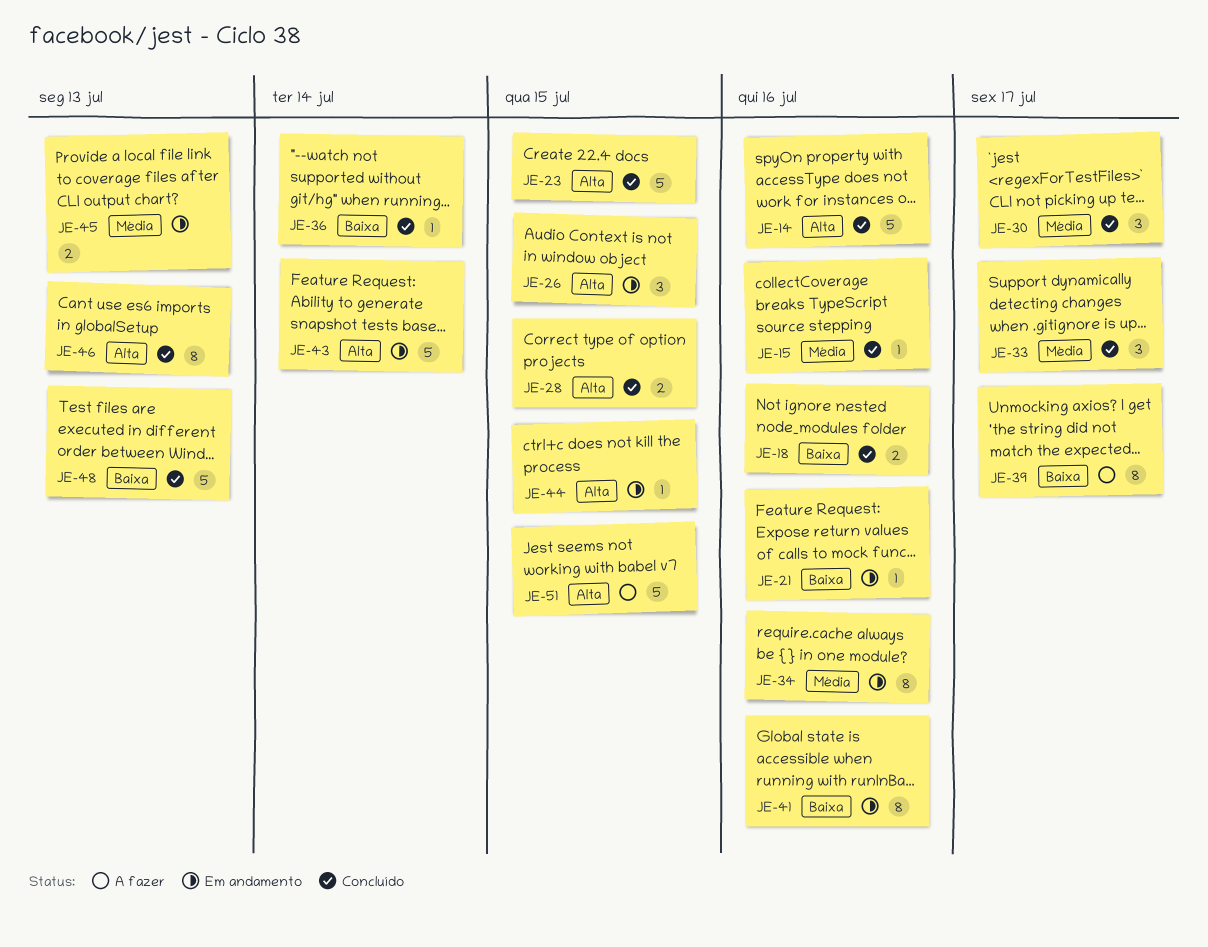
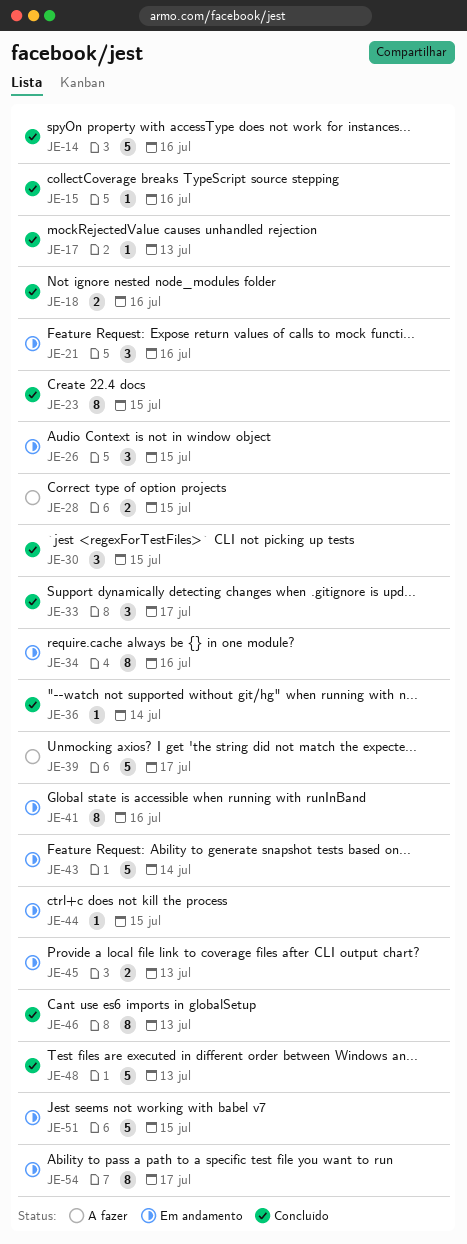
JE-17: none -> present
JE-21, estimate: 1 -> 3
JE-23, estimate: 5 -> 8
JE-28, status: Concluído -> A fazer
JE-30, due: Jul 17 -> Jul 15
JE-39, estimate: 8 -> 5
JE-51, status: A fazer -> Em andamento
JE-54: none -> present

